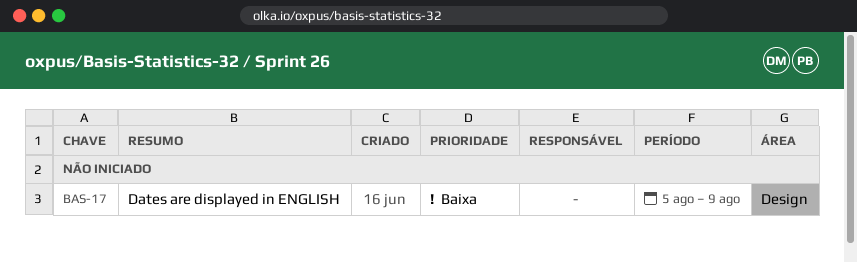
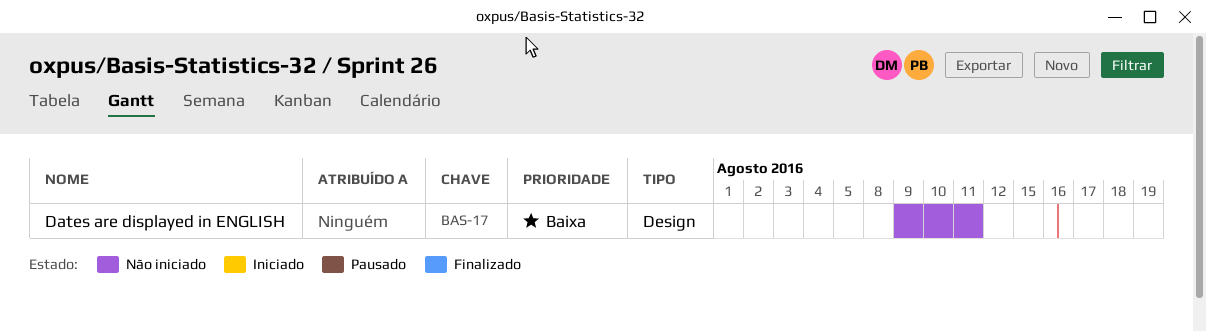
BAS-17, start: Aug 5 -> Aug 9
BAS-17, due: Aug 9 -> Aug 11

